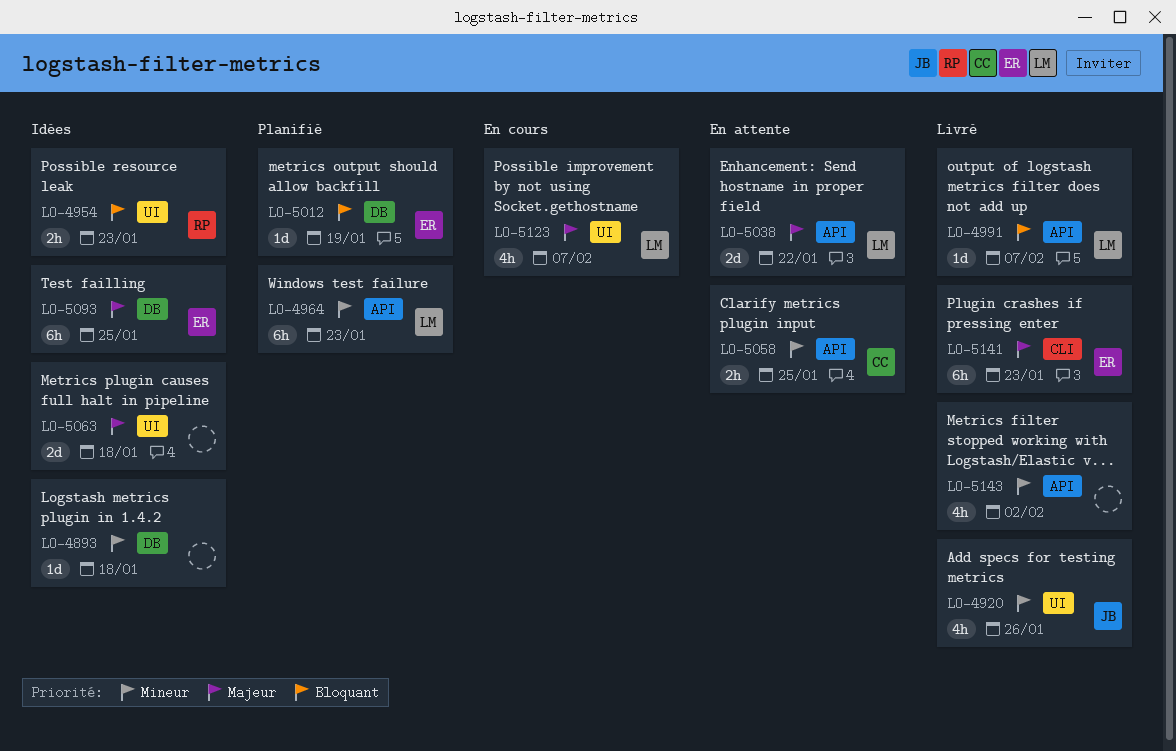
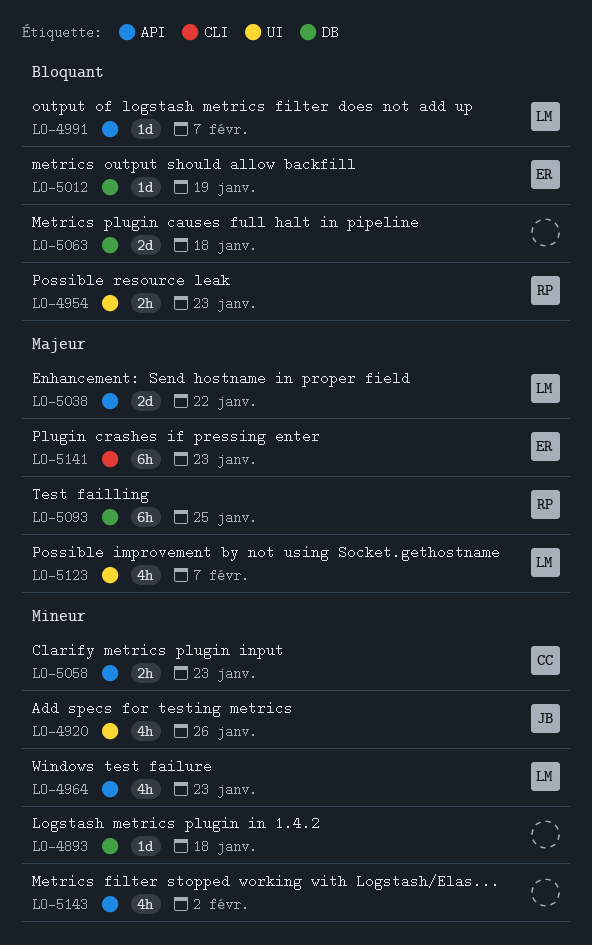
LO-4964, estimate: 6h -> 4h
LO-5058, due: Jan 25 -> Jan 23
LO-5063, priority: Majeur -> Bloquant
LO-5063, label: UI -> DB
LO-5093, owner: ER -> RP

